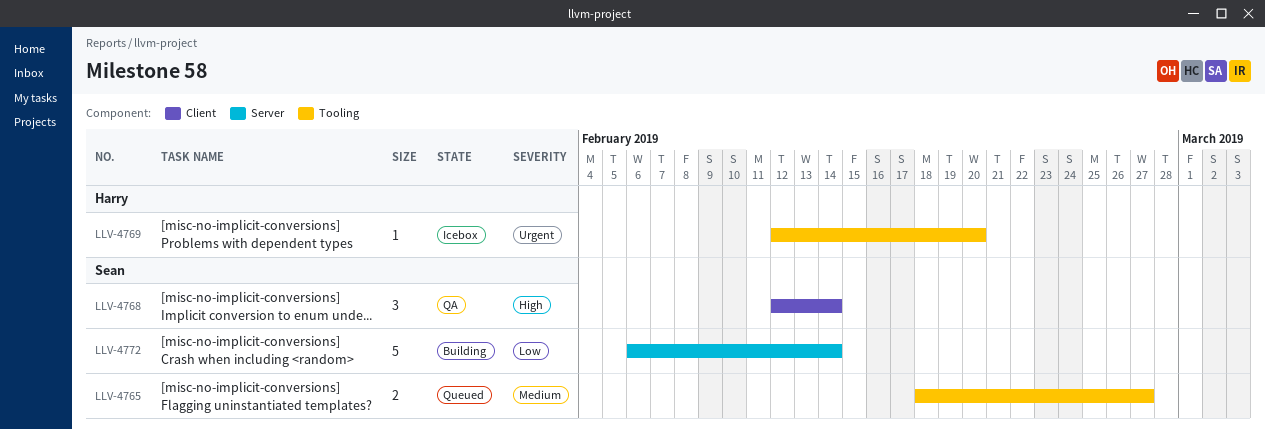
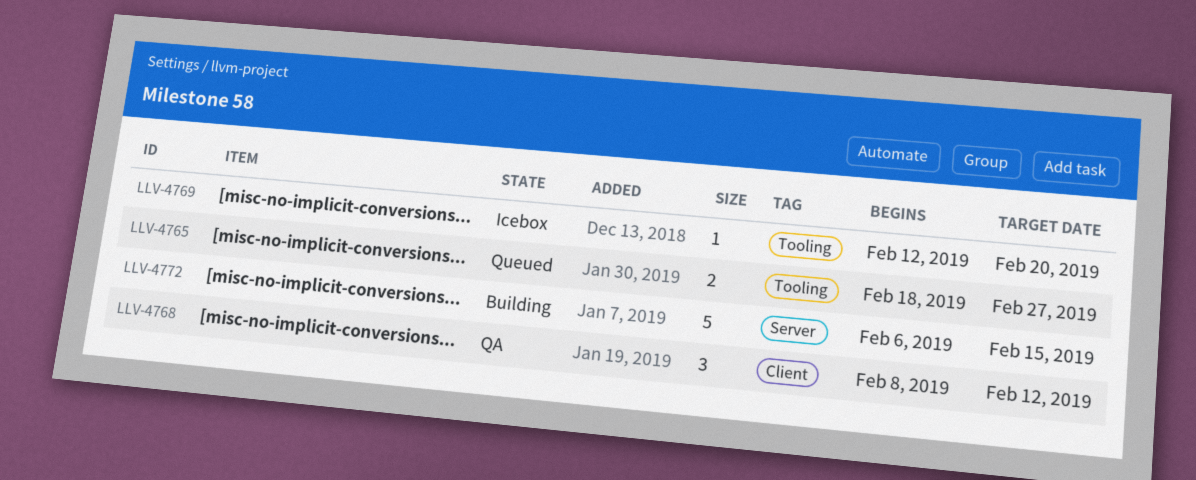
LLV-4768, start: Feb 12 -> Feb 8
LLV-4768, due: Feb 14 -> Feb 12
LLV-4772, due: Feb 14 -> Feb 15

